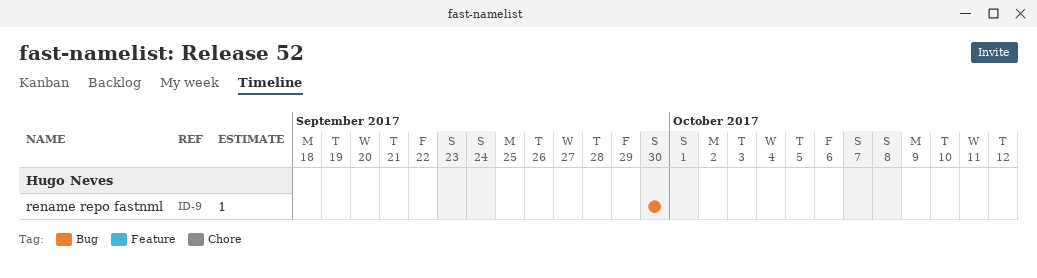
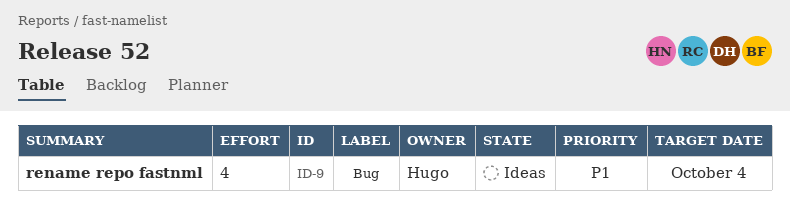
ID-9, estimate: 1 -> 4
ID-9, due: Sep 30 -> Oct 4

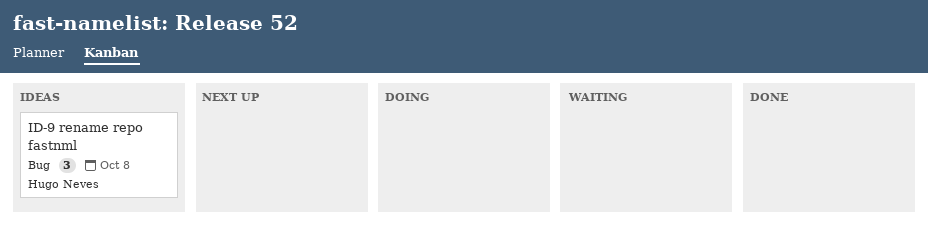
ID-9, estimate: 4 -> 3
ID-9, due: Oct 4 -> Oct 8

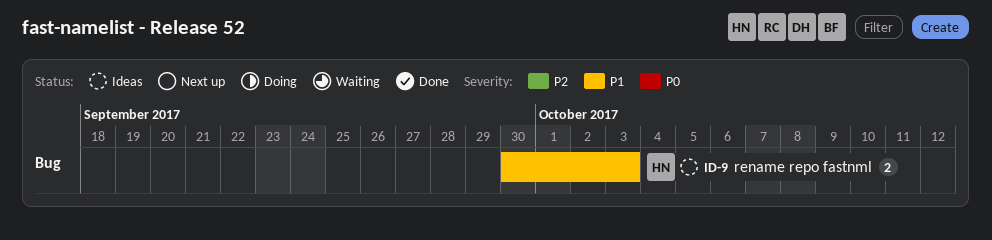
ID-9, estimate: 3 -> 2
ID-9, due: Oct 8 -> Oct 3

